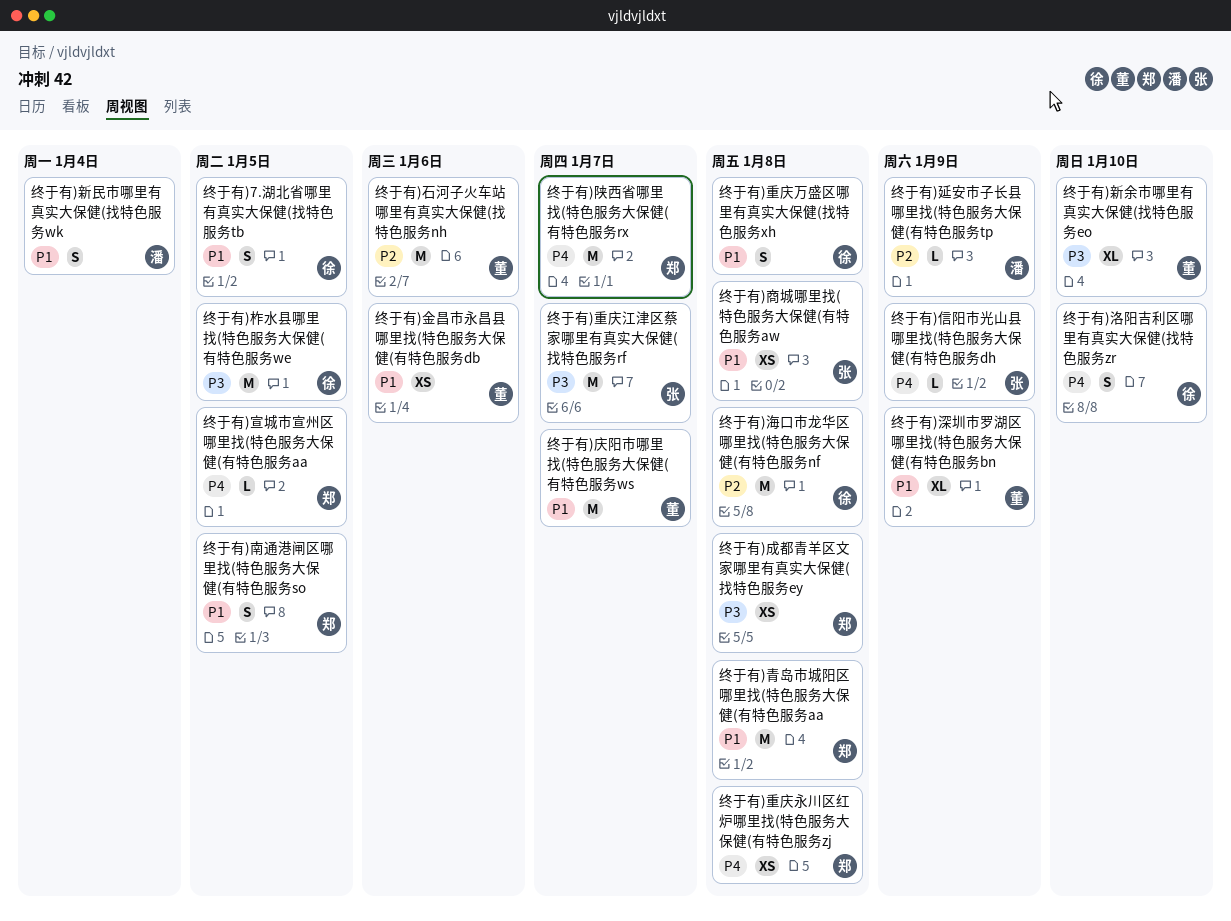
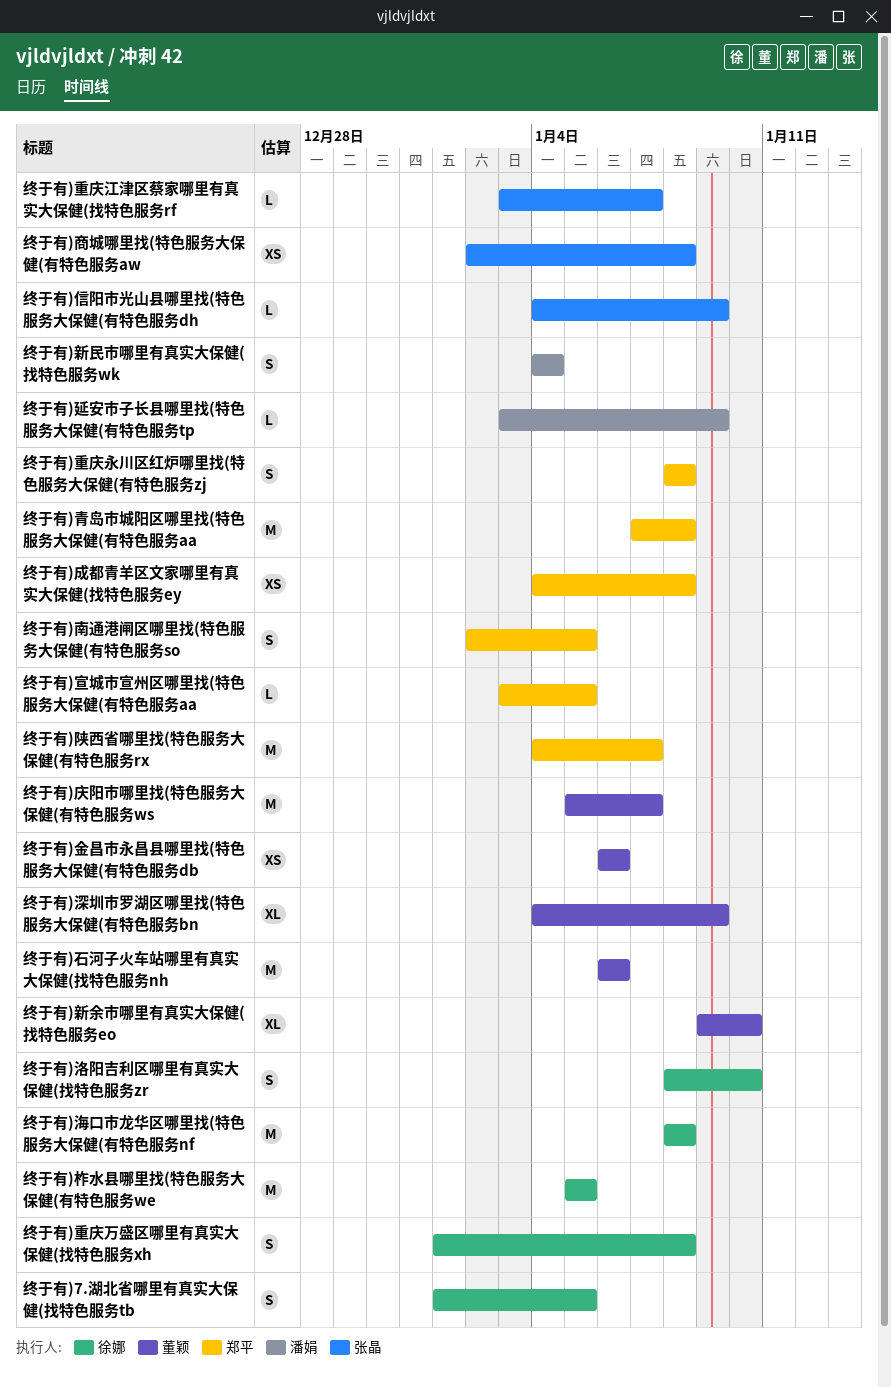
终于有)重庆永川区红炉哪里找(特色服务大保健(有特色服务zj, estimate: XS -> S
终于有)重庆江津区蔡家哪里有真实大保健(找特色服务rf, estimate: M -> L

